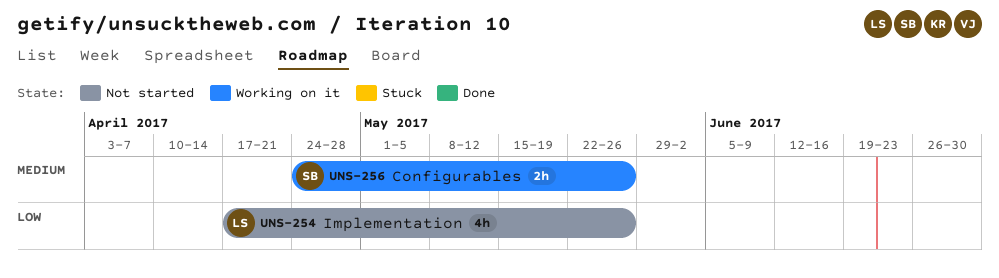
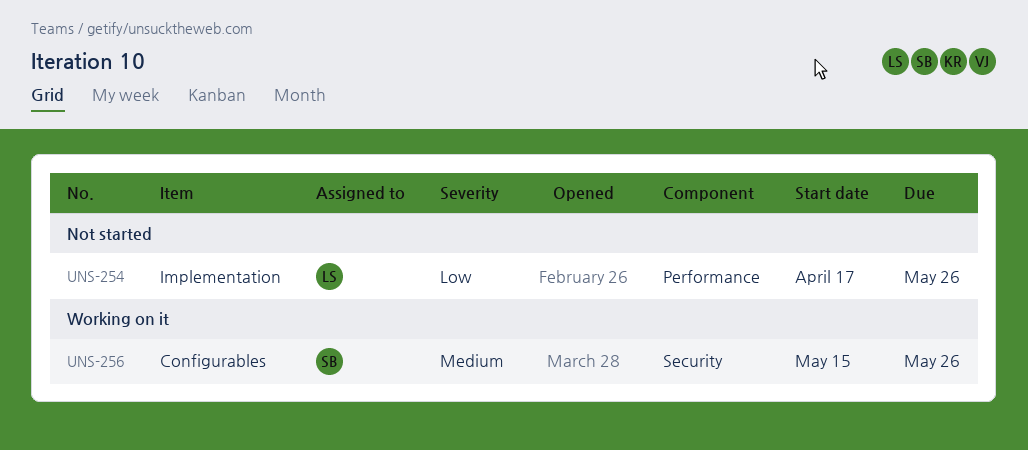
UNS-256, start: Apr 24 -> May 15

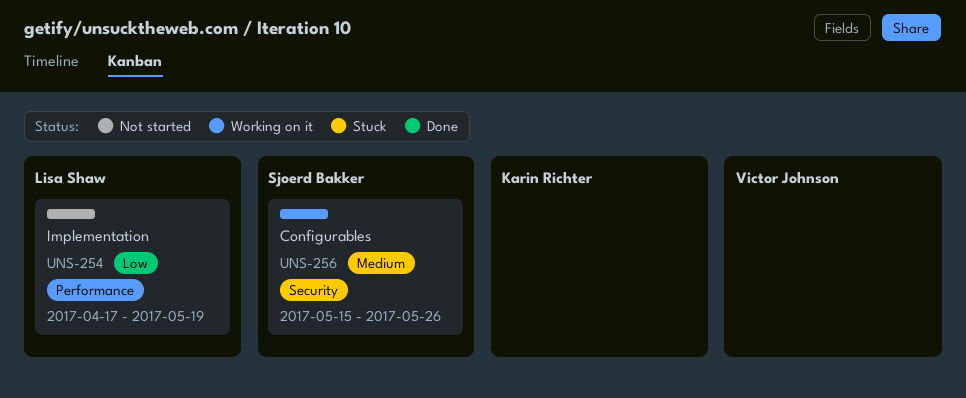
UNS-254, due: May 26 -> May 19

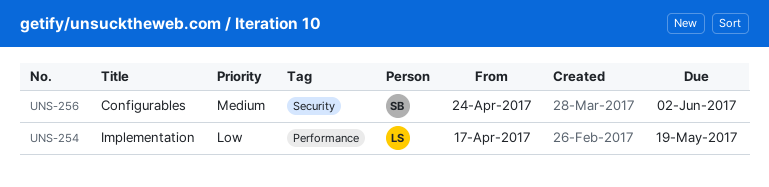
UNS-256, start: May 15 -> Apr 24
UNS-256, due: May 26 -> Jun 2

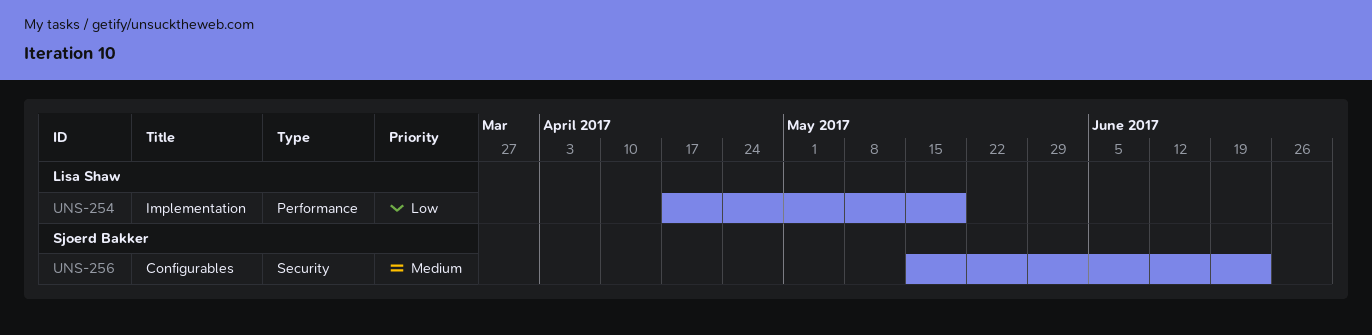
UNS-256, start: Apr 24 -> May 15
UNS-256, due: Jun 2 -> Jun 23

